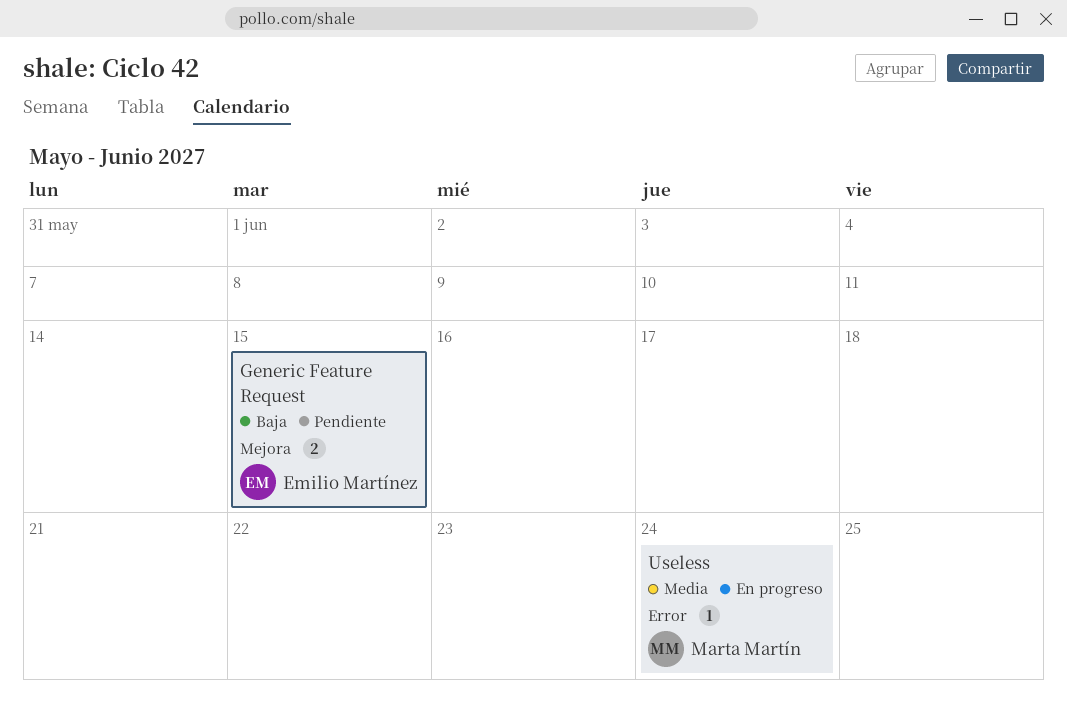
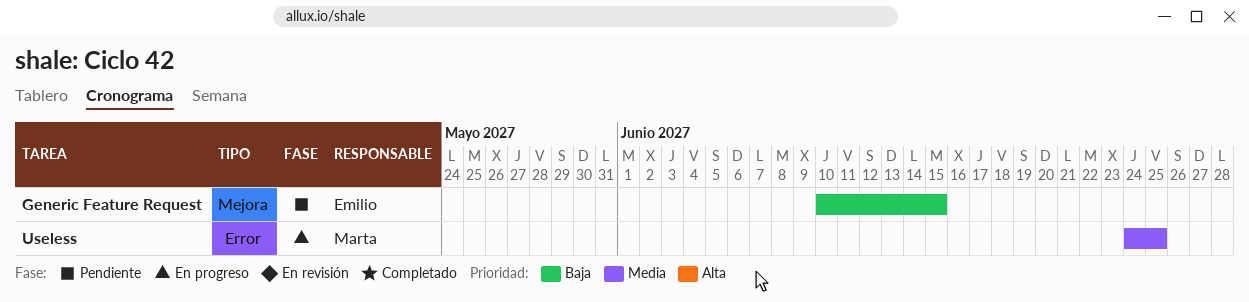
Useless, due: Jun 24 -> Jun 25

